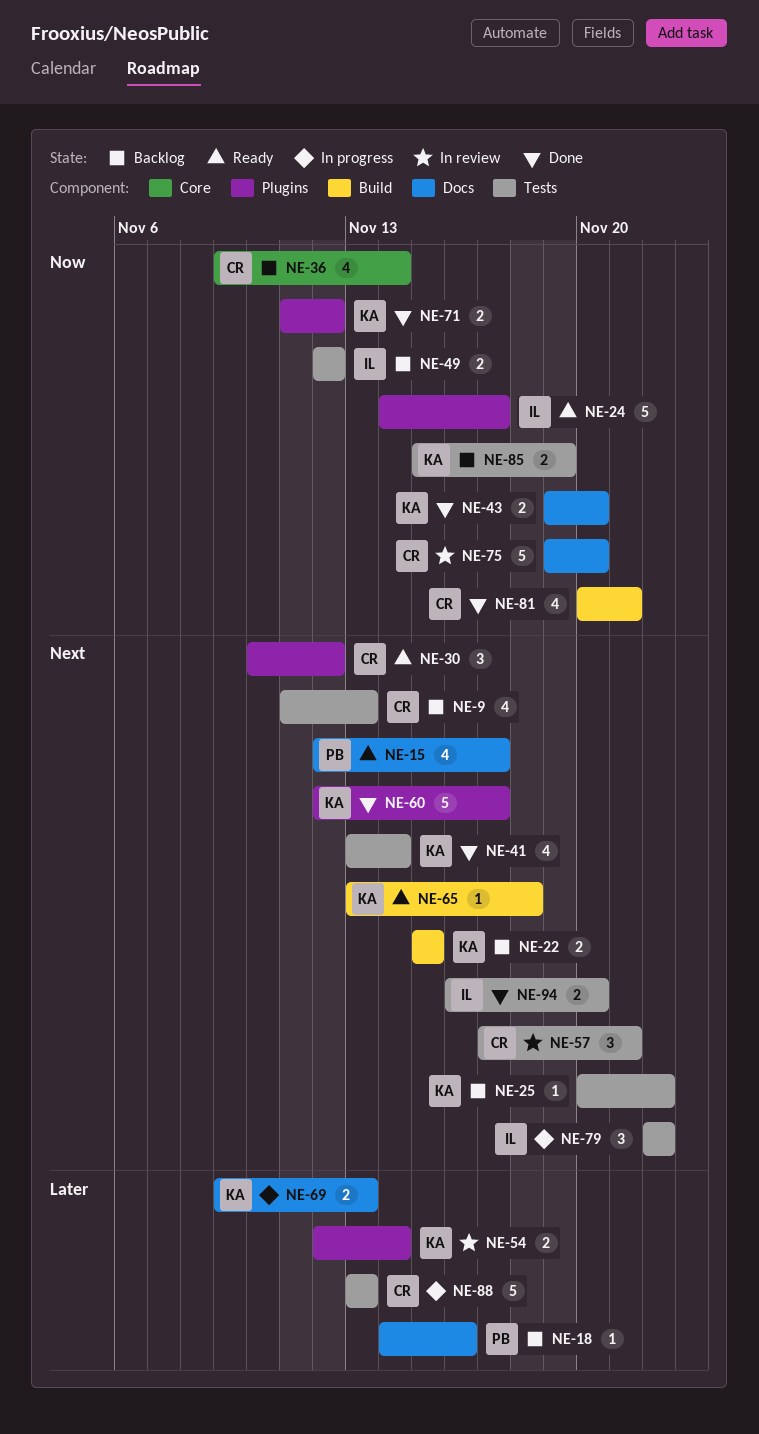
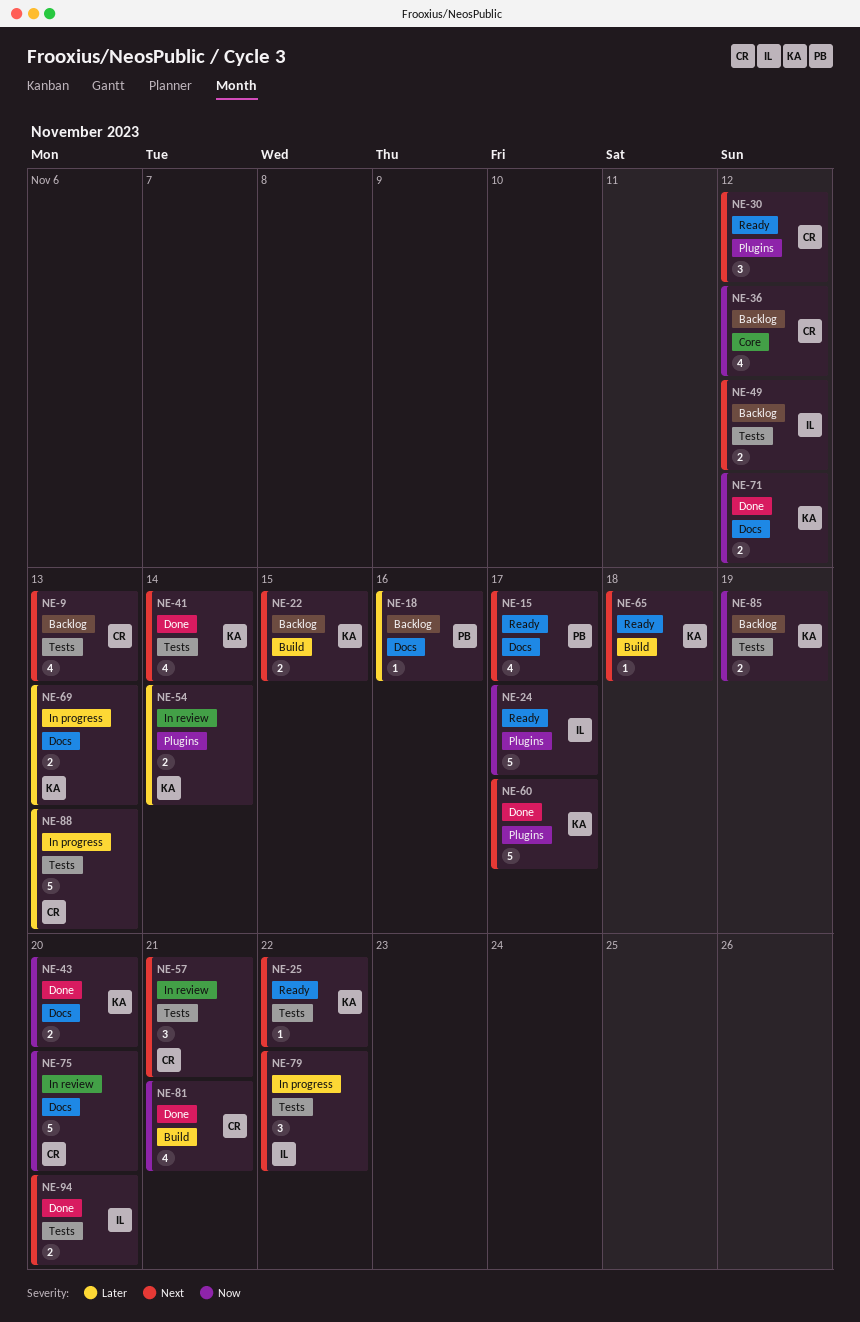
NE-25, status: Backlog -> Ready
NE-36, due: Nov 14 -> Nov 12
NE-49, priority: Now -> Next
NE-71, label: Plugins -> Docs

